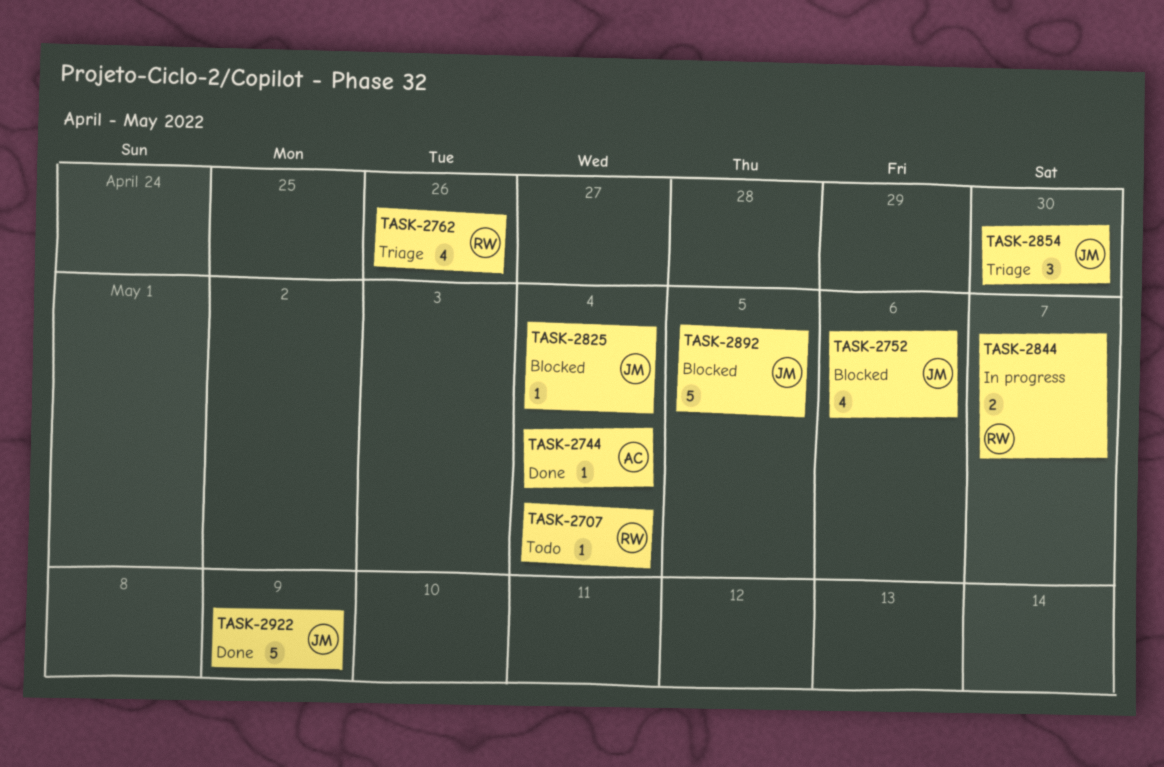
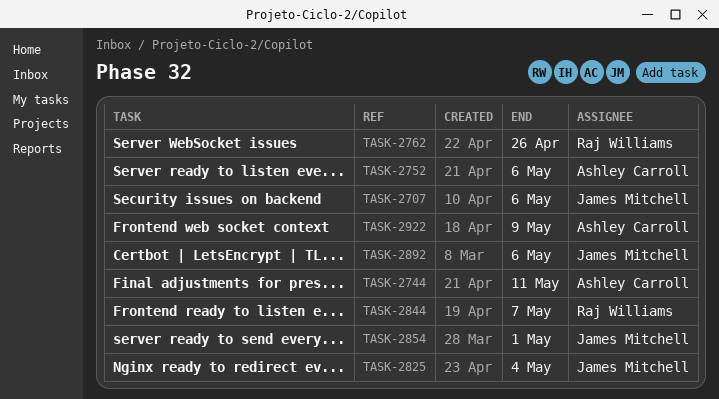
TASK-2707, owner: Raj Williams -> James Mitchell
TASK-2707, due: May 4 -> May 6
TASK-2744, due: May 4 -> May 11
TASK-2752, owner: James Mitchell -> Ashley Carroll
TASK-2854, due: Apr 30 -> May 1
TASK-2892, due: May 5 -> May 6
TASK-2922, owner: James Mitchell -> Ashley Carroll

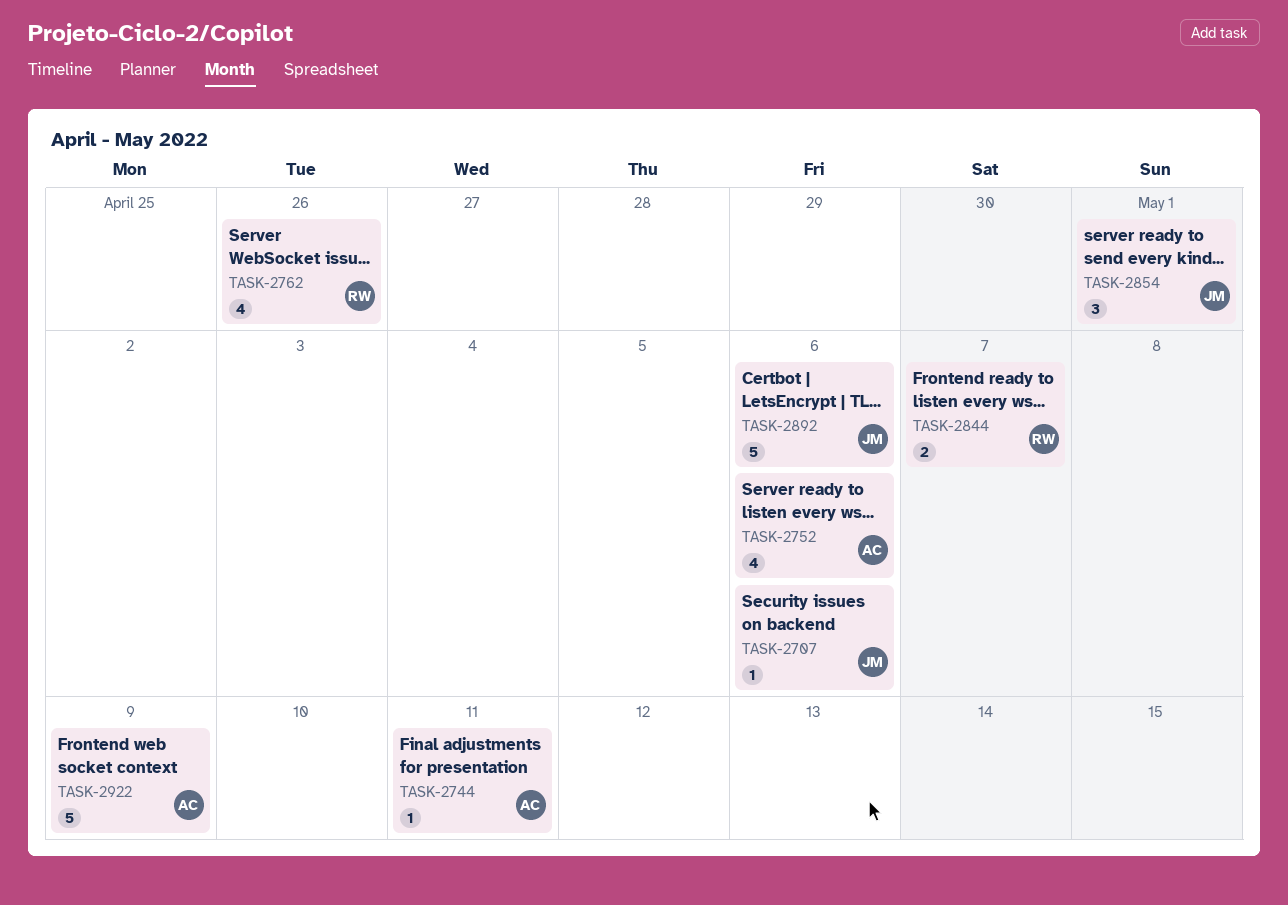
TASK-2825: present -> none

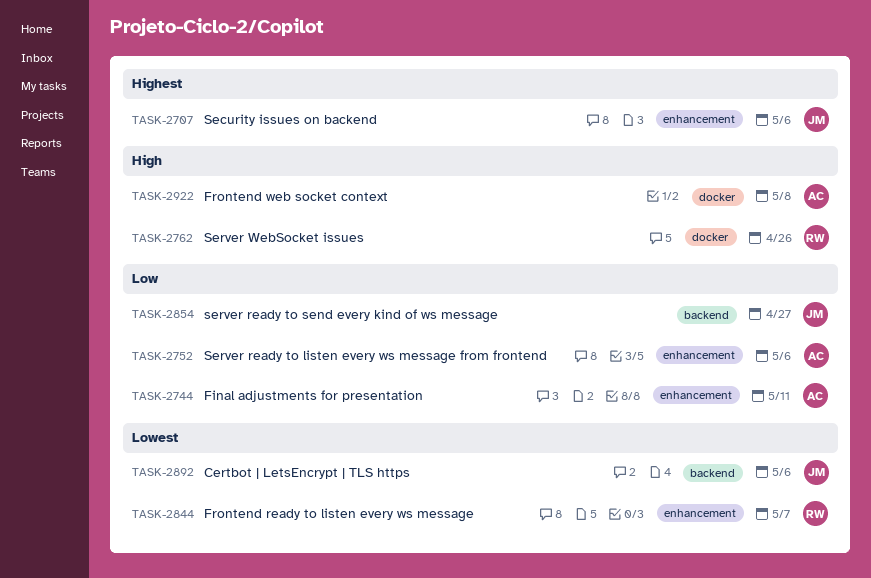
TASK-2854, due: May 1 -> Apr 27
TASK-2922, due: May 9 -> May 8

